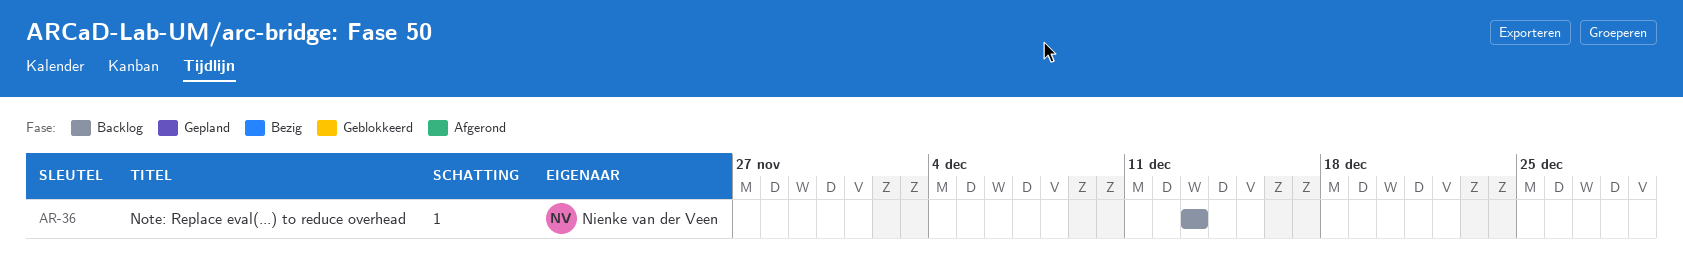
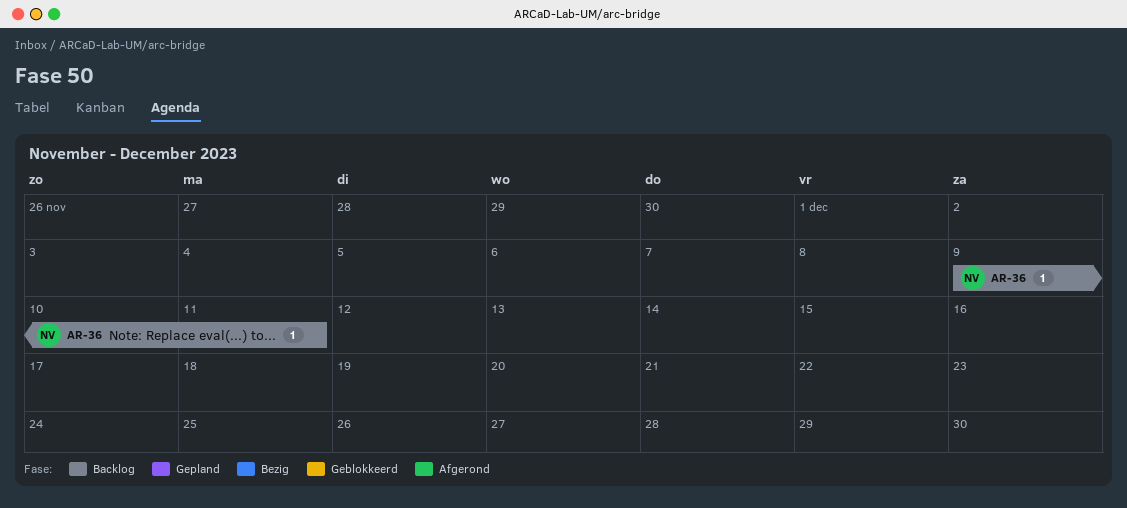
AR-36, start: Dec 13 -> Dec 9
AR-36, due: Dec 13 -> Dec 11

